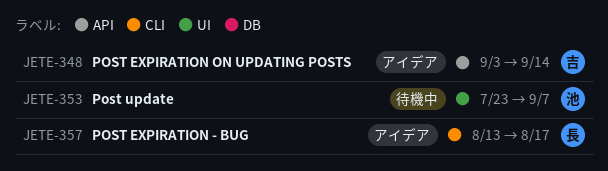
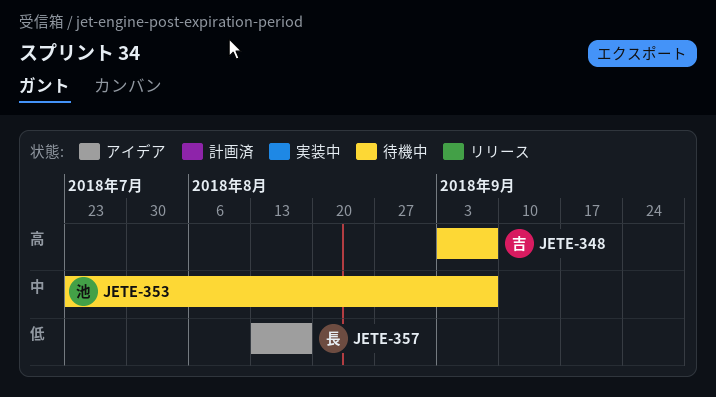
JETE-348, status: アイデア -> 待機中
JETE-348, due: Sep 14 -> Sep 7

